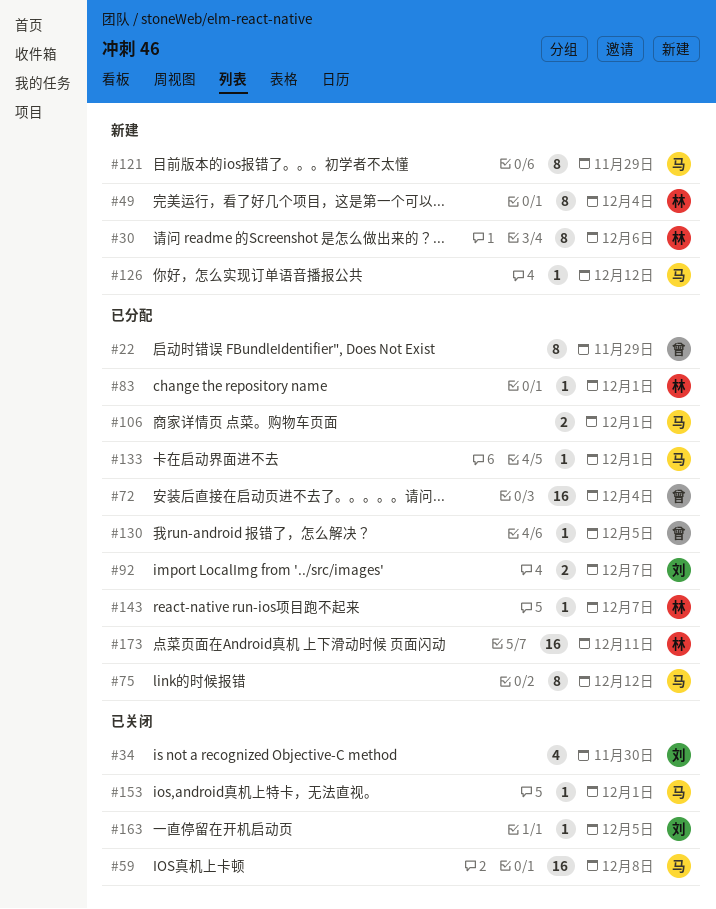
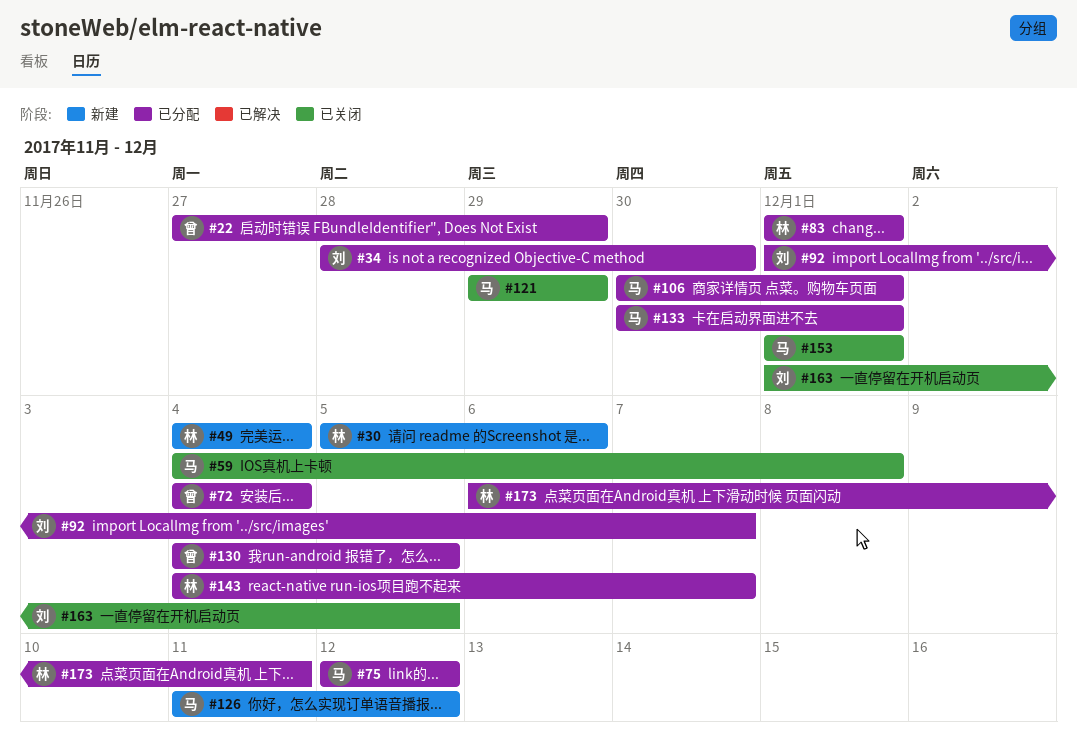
#34, status: 已关闭 -> 已分配
#121, status: 新建 -> 已关闭

